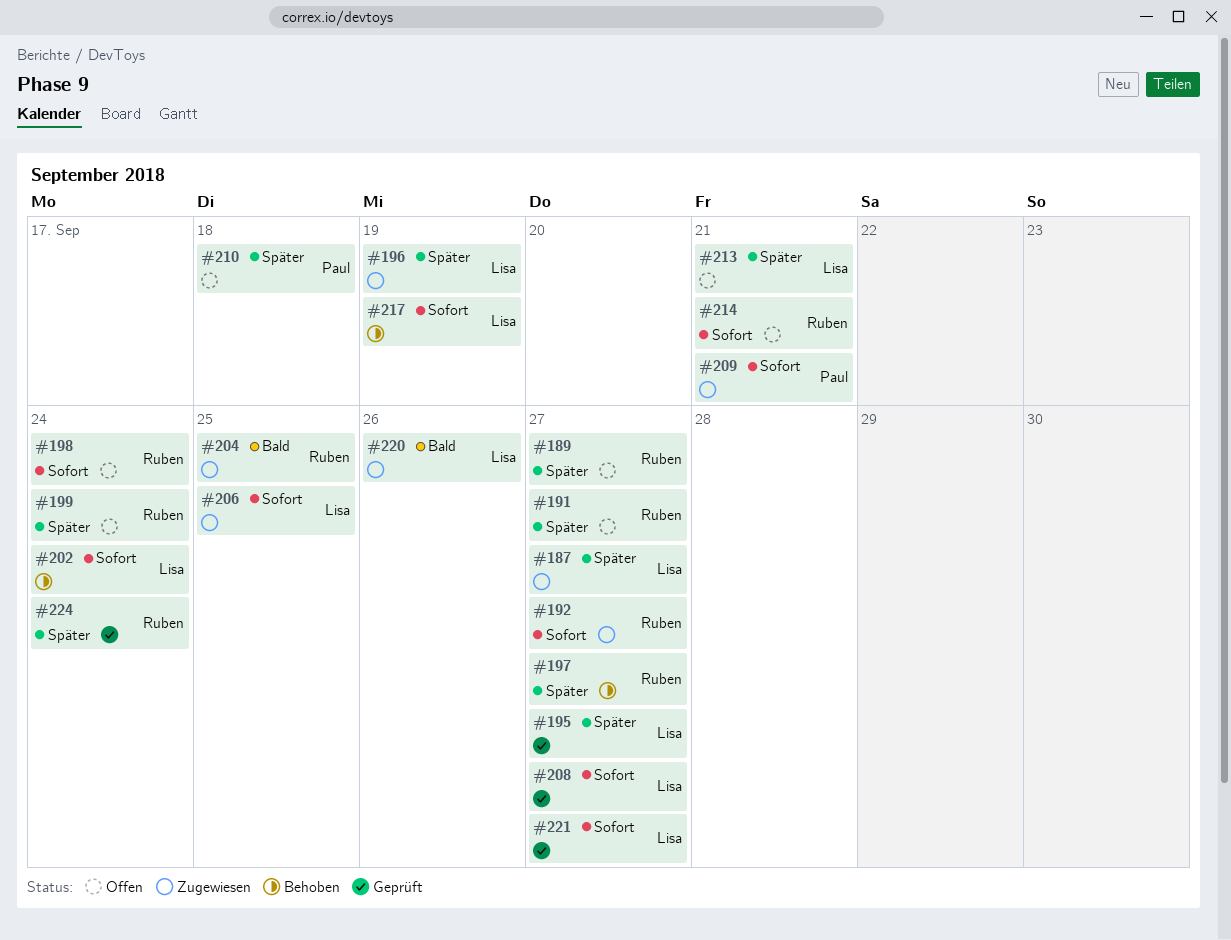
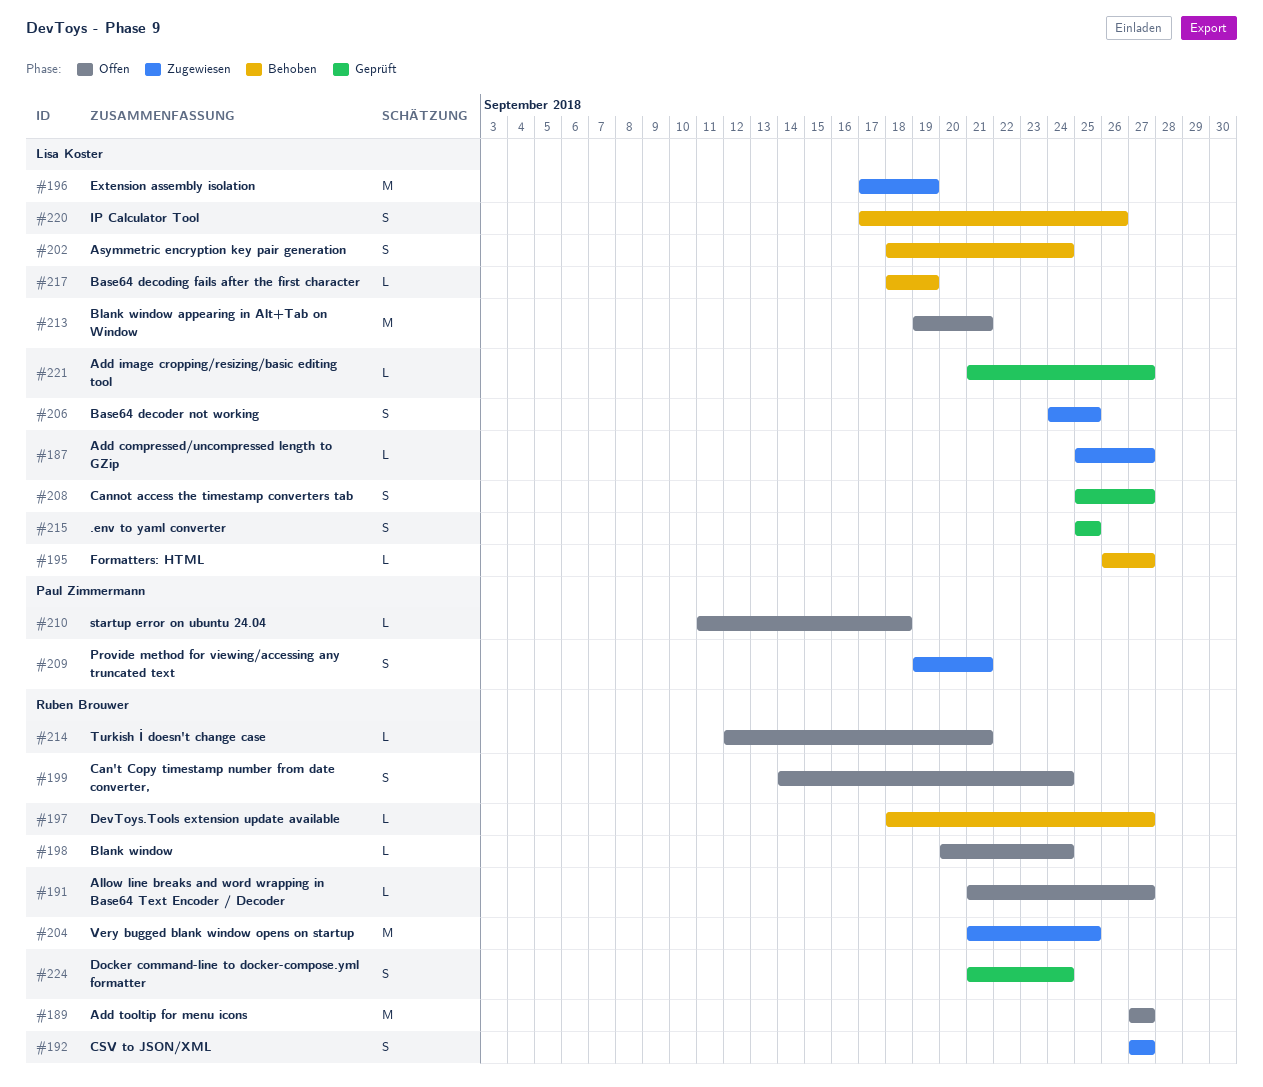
#195, status: Geprüft -> Behoben
#215: none -> present
#220, status: Zugewiesen -> Behoben

